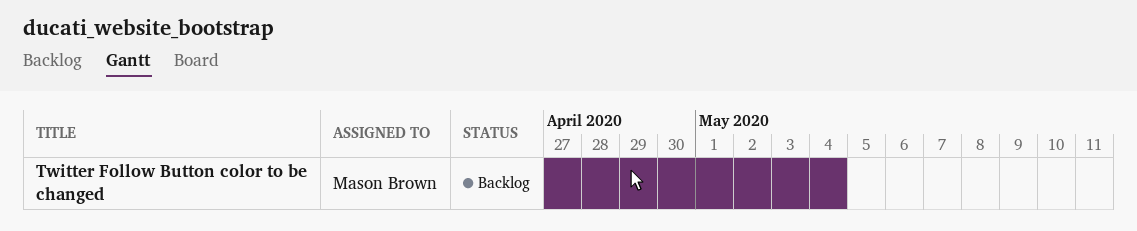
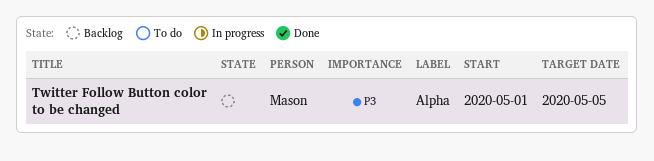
Twitter Follow Button color to be changed, start: Apr 27 -> May 1
Twitter Follow Button color to be changed, due: May 4 -> May 5

